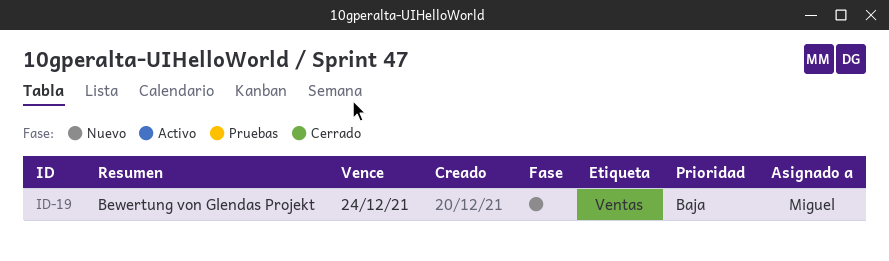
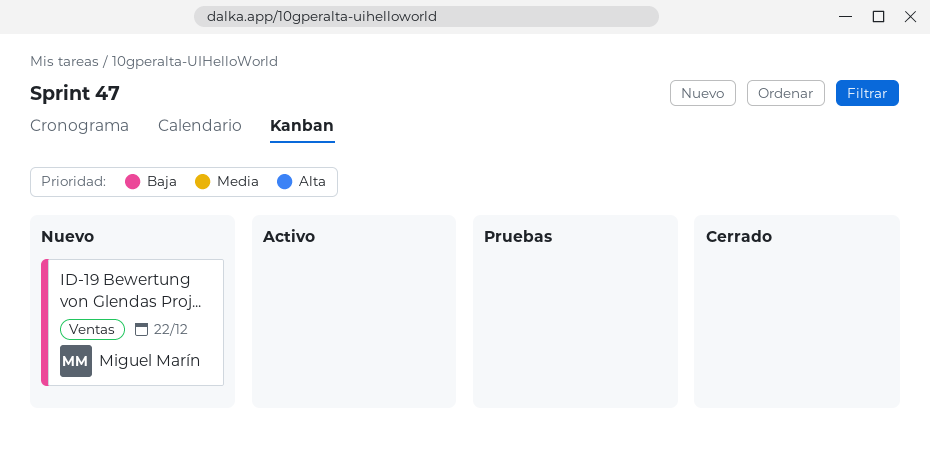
ID-19, due: Dec 24 -> Dec 22

